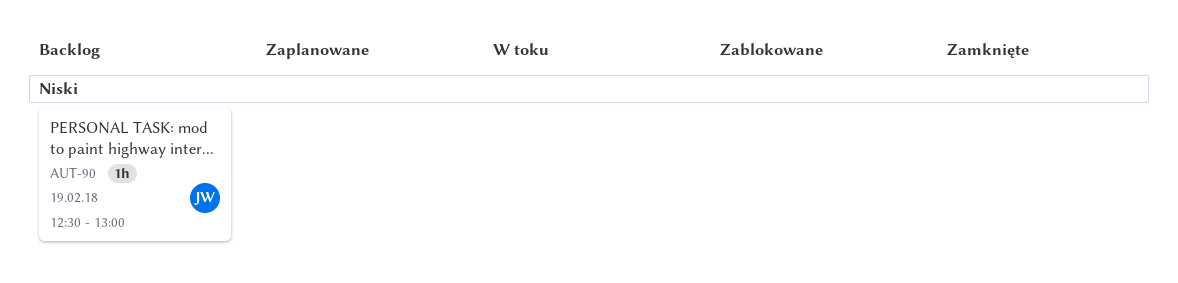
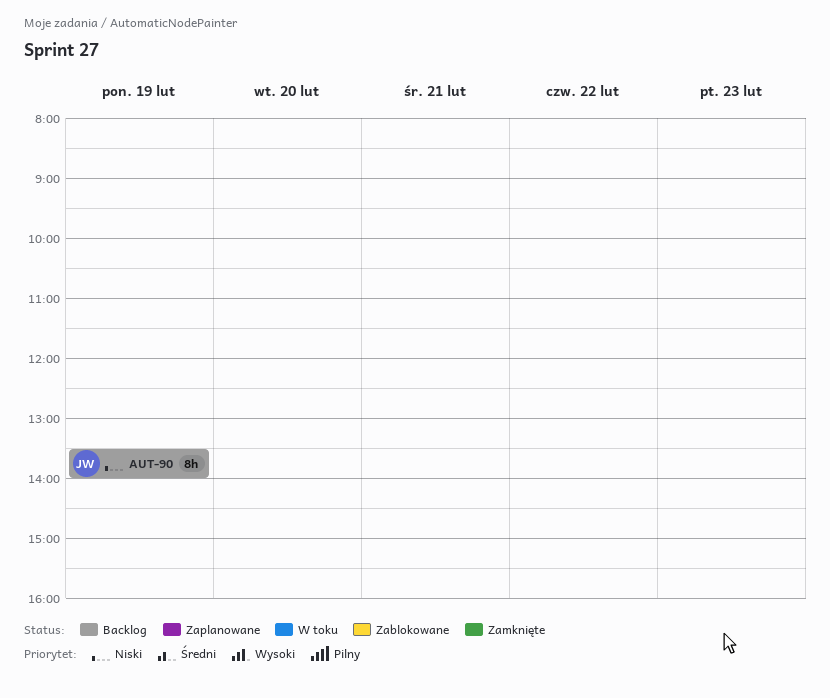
AUT-90, estimate: 1h -> 8h
AUT-90, begins: 12:30 -> 13:30
AUT-90, ends: 13:00 -> 14:00

